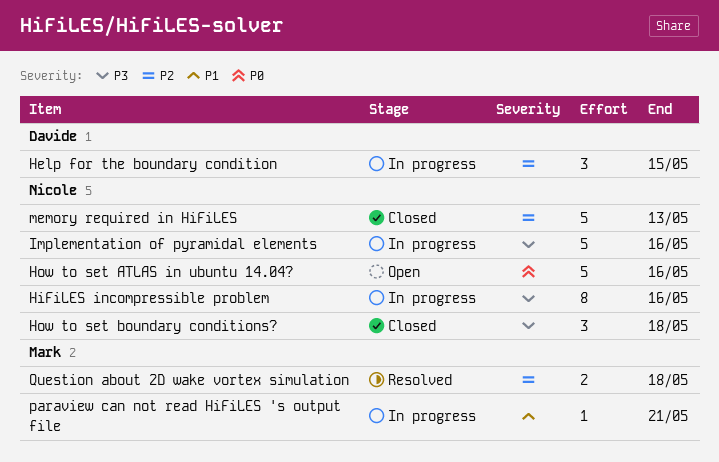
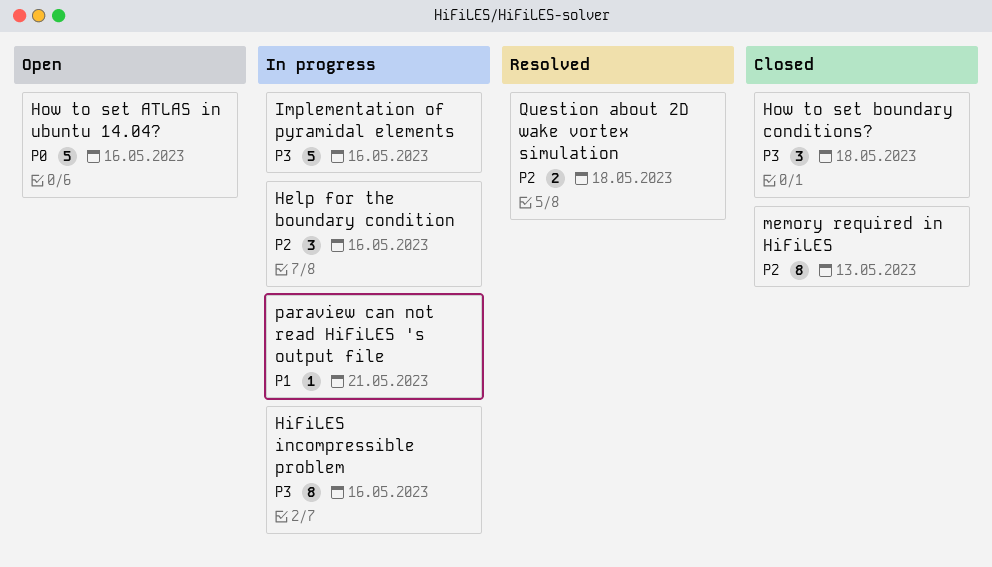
Help for the boundary condition, due: May 15 -> May 16
memory required in HiFiLES, estimate: 5 -> 8

